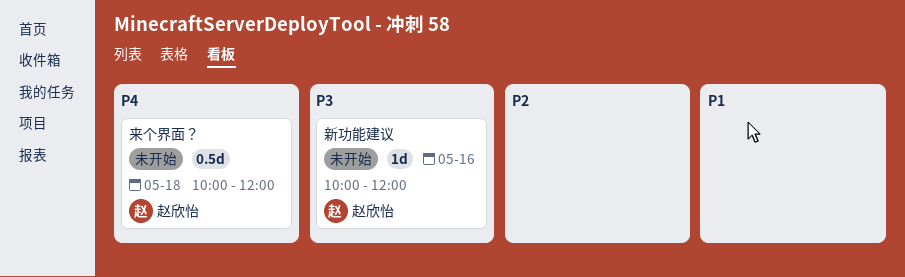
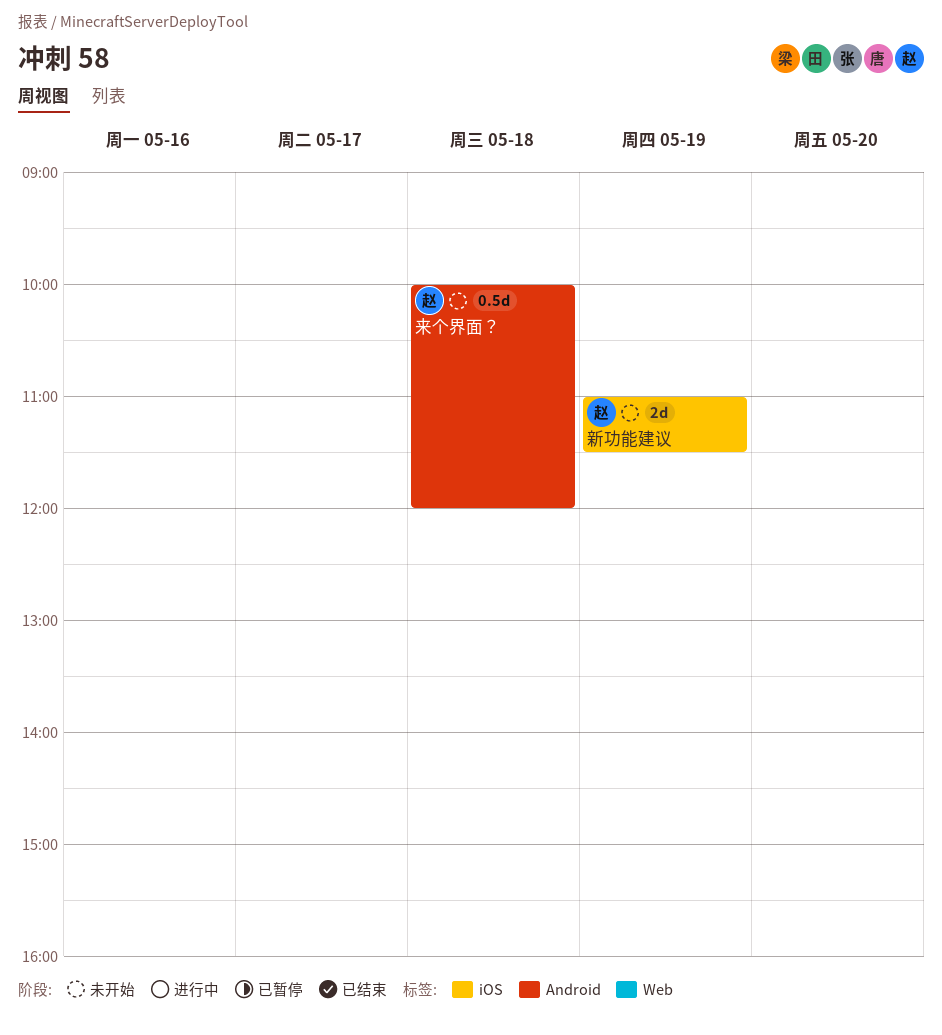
新功能建议, estimate: 1d -> 2d
新功能建议, day: May 16 -> May 19
新功能建议, begins: 10:00 -> 11:00
新功能建议, ends: 12:00 -> 11:30

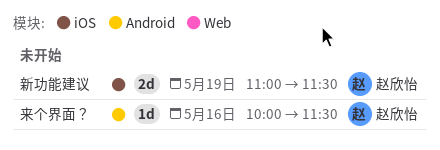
来个界面？, estimate: 0.5d -> 1d
来个界面？, day: May 18 -> May 16
来个界面？, ends: 12:00 -> 11:30

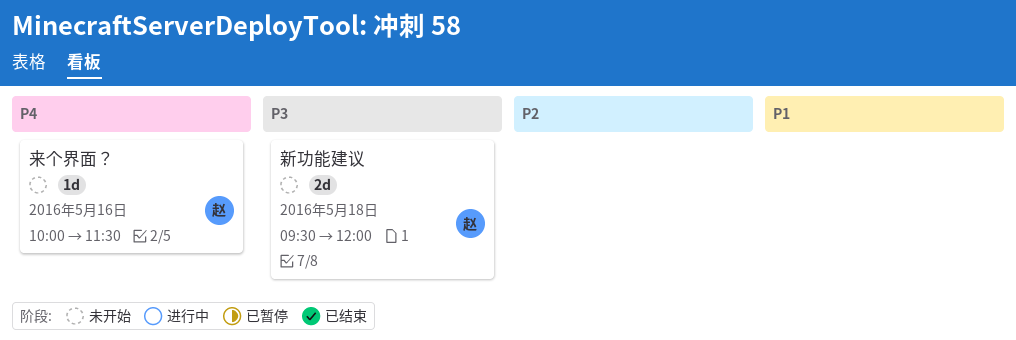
新功能建议, day: May 19 -> May 18
新功能建议, begins: 11:00 -> 09:30
新功能建议, ends: 11:30 -> 12:00

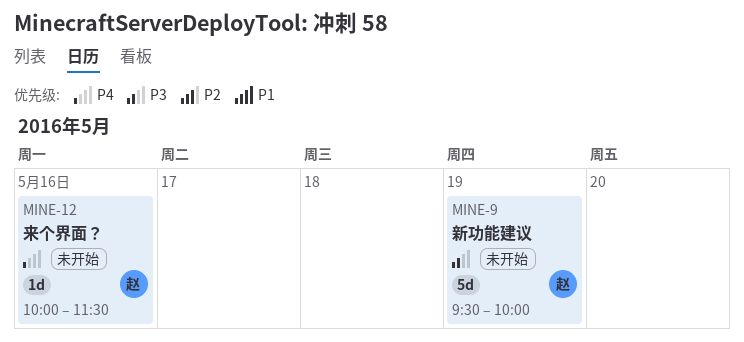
新功能建议, estimate: 2d -> 5d
新功能建议, day: May 18 -> May 19
新功能建议, ends: 12:00 -> 10:00

